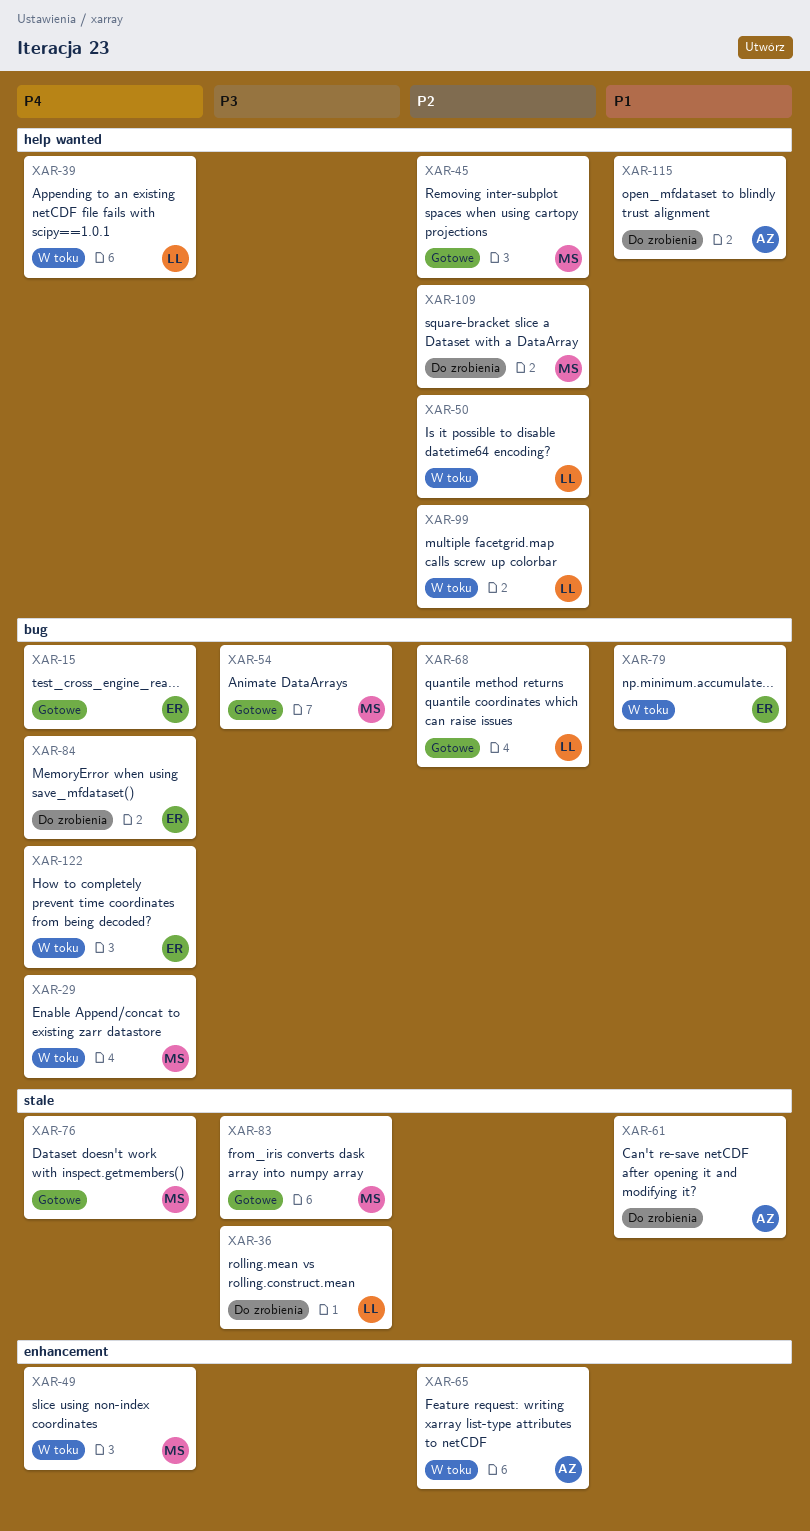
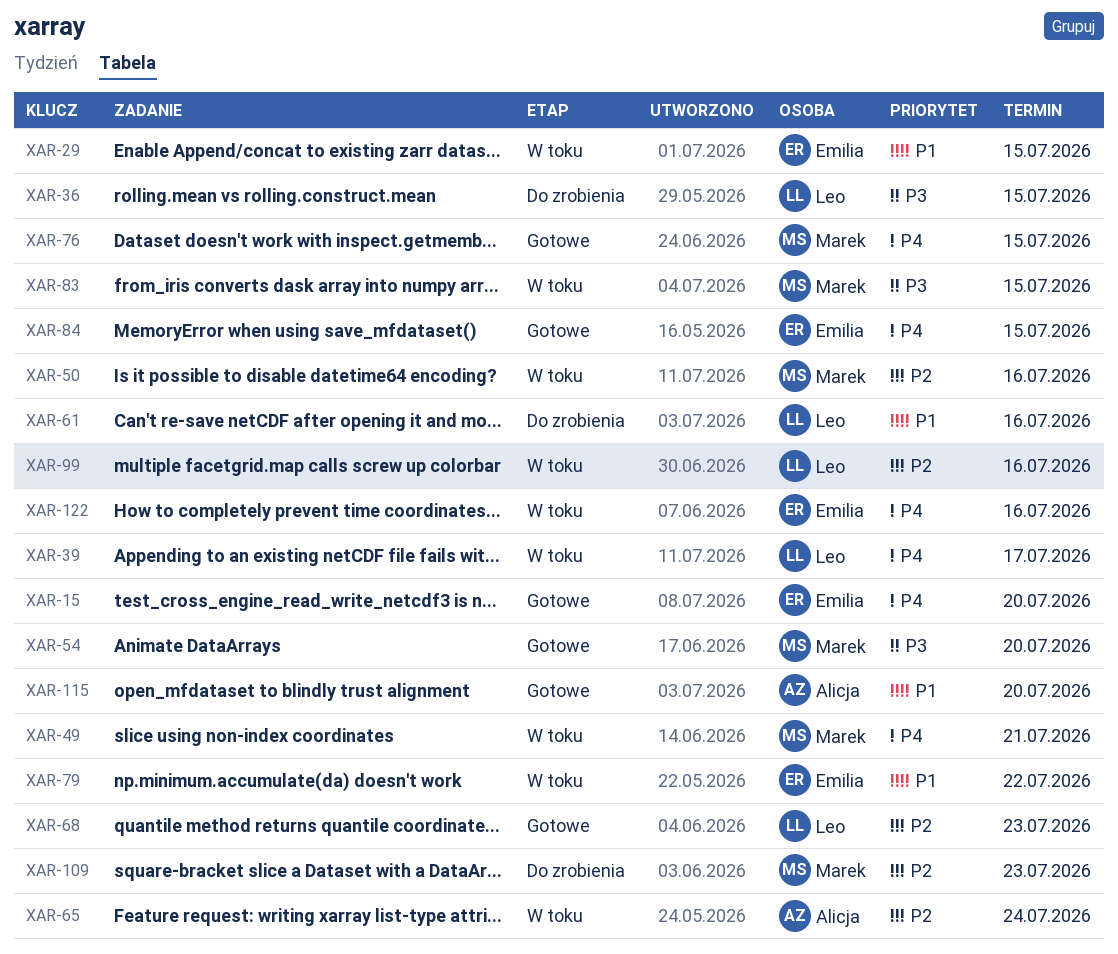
XAR-29, owner: Marek -> Emilia
XAR-29, priority: P4 -> P1
XAR-45: present -> none
XAR-50, owner: Leo -> Marek
XAR-61, owner: Alicja -> Leo
XAR-83, status: Gotowe -> W toku
XAR-84, status: Do zrobienia -> Gotowe
XAR-115, status: Do zrobienia -> Gotowe

